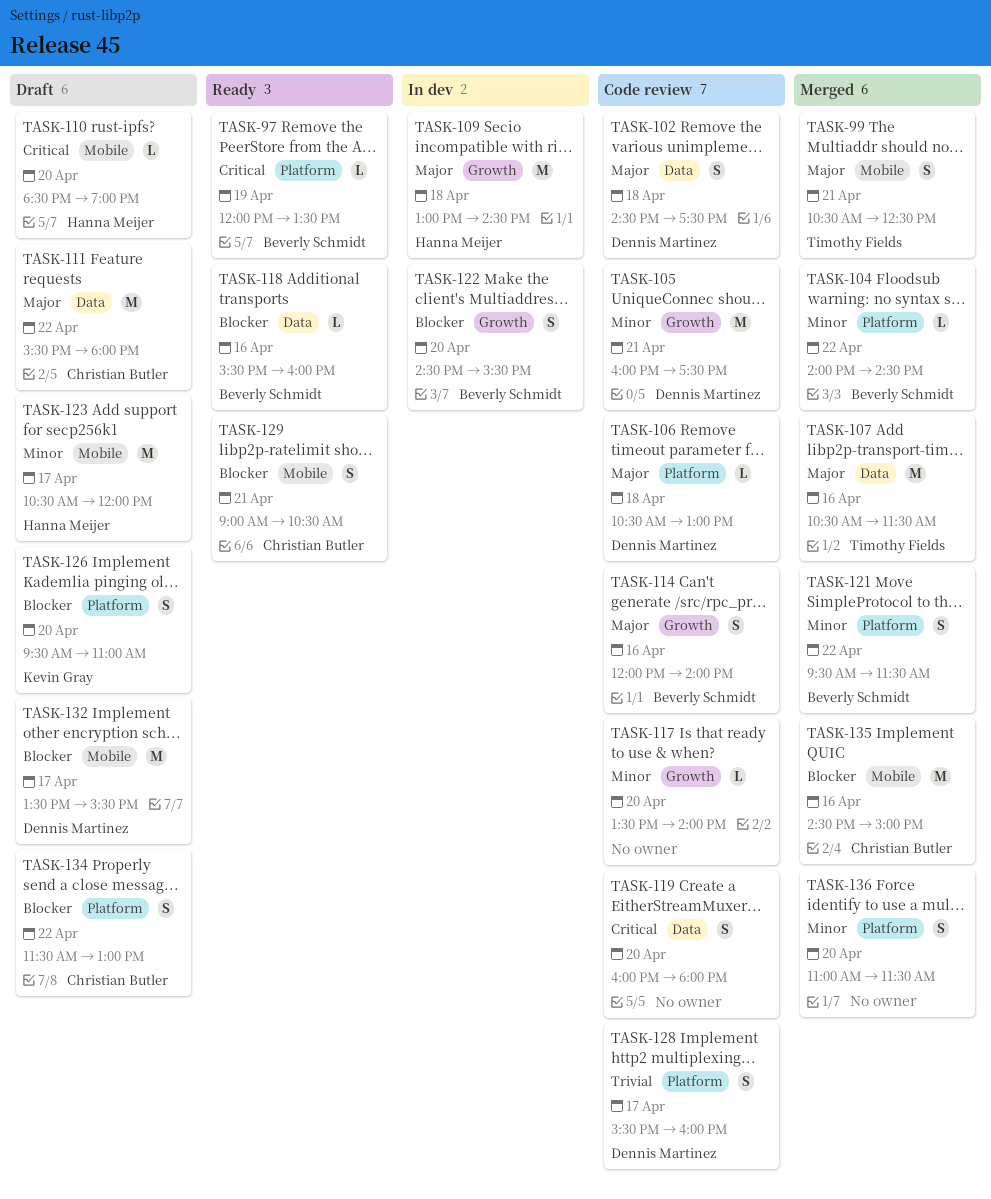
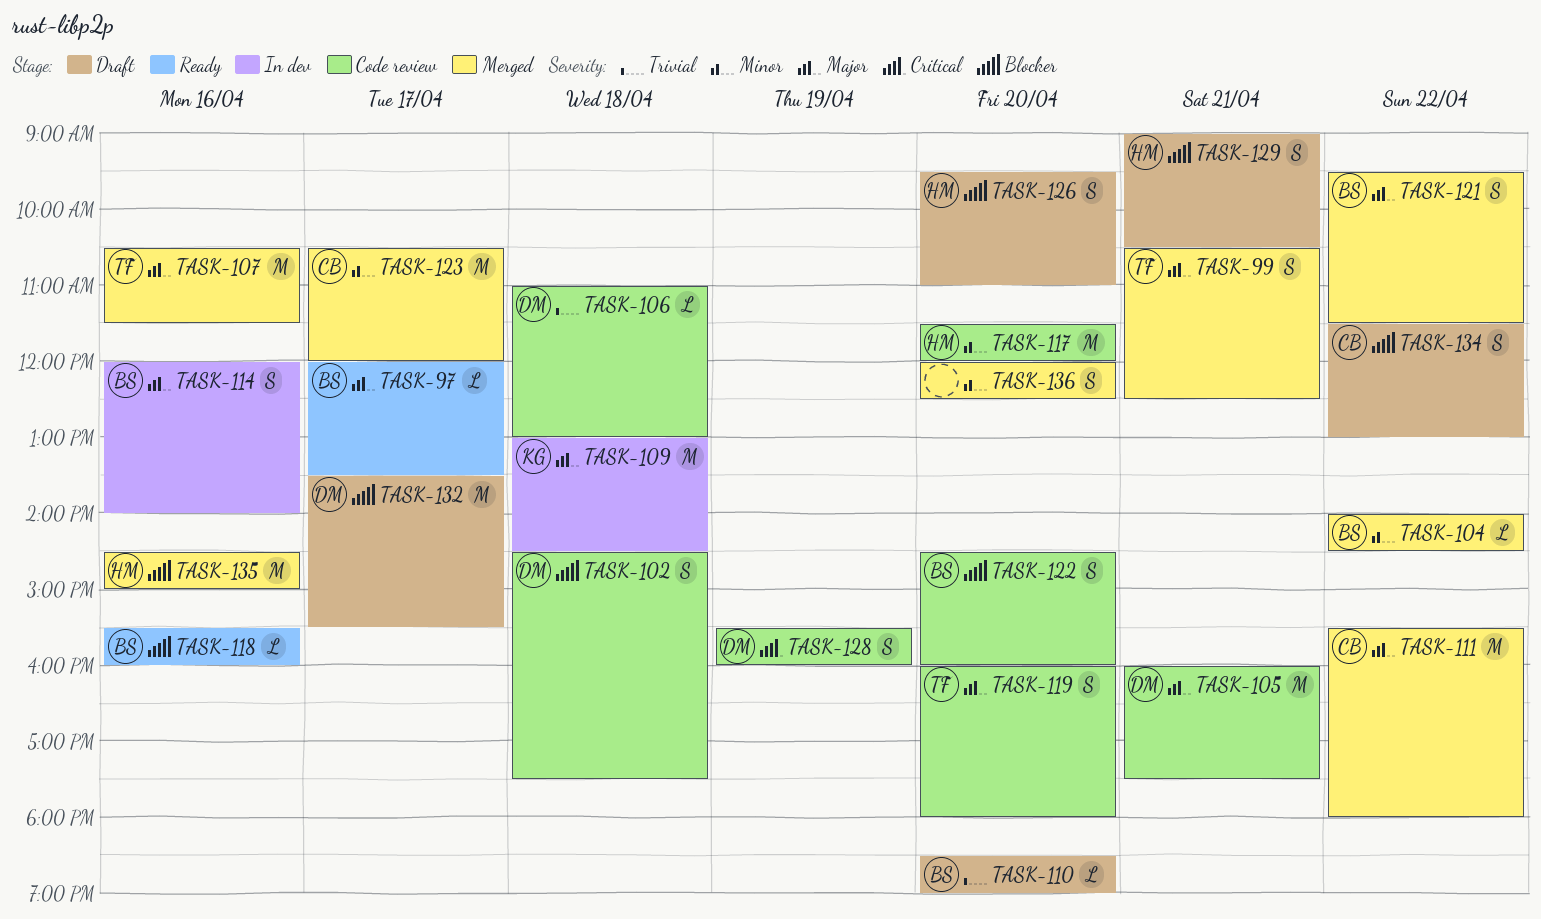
TASK-97, priority: Critical -> Major
TASK-97, day: Apr 19 -> Apr 17
TASK-102, priority: Major -> Blocker
TASK-105, priority: Minor -> Major
TASK-106, priority: Major -> Trivial
TASK-106, begins: 10:30 -> 11:00
TASK-109, owner: Hanna Meijer -> Kevin Gray
TASK-110, owner: Hanna Meijer -> Beverly Schmidt
TASK-110, priority: Critical -> Trivial
TASK-111, status: Draft -> Merged
TASK-114, status: Code review -> In dev
TASK-117, owner: none -> Hanna Meijer
TASK-117, estimate: L -> M
TASK-117, begins: 13:30 -> 11:30
TASK-117, ends: 14:00 -> 12:00
TASK-119, owner: none -> Timothy Fields
TASK-119, priority: Critical -> Major
TASK-121, priority: Minor -> Major
TASK-122, status: In dev -> Code review
TASK-122, ends: 15:30 -> 16:00
TASK-123, status: Draft -> Merged
TASK-123, owner: Hanna Meijer -> Christian Butler
TASK-126, owner: Kevin Gray -> Hanna Meijer
TASK-128, priority: Trivial -> Critical
TASK-128, day: Apr 17 -> Apr 19
TASK-129, status: Ready -> Draft
TASK-129, owner: Christian Butler -> Hanna Meijer
TASK-135, owner: Christian Butler -> Hanna Meijer
TASK-136, begins: 11:00 -> 12:00
TASK-136, ends: 11:30 -> 12:30

